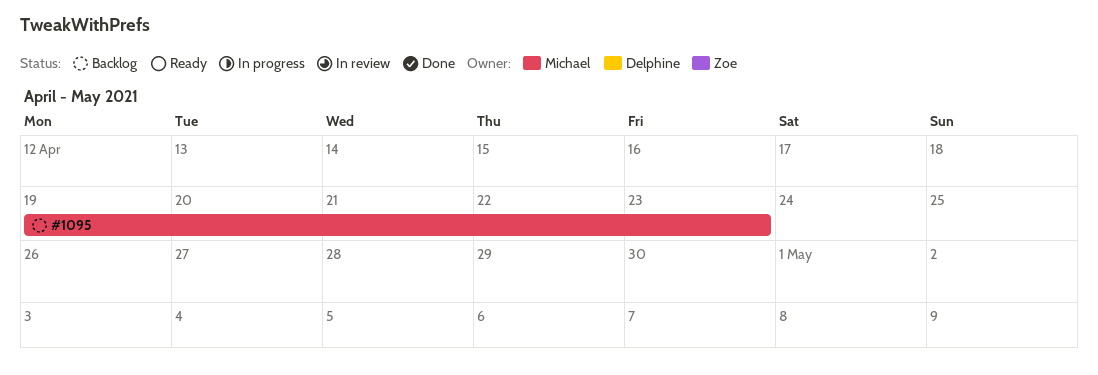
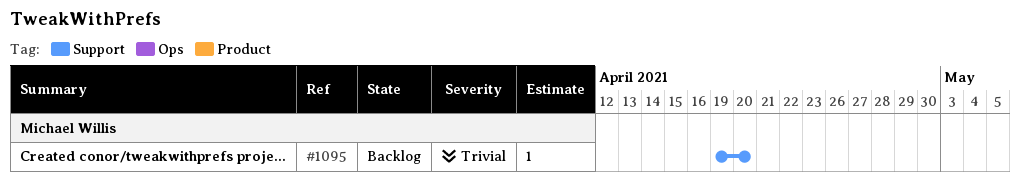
#1095, due: Apr 23 -> Apr 20

